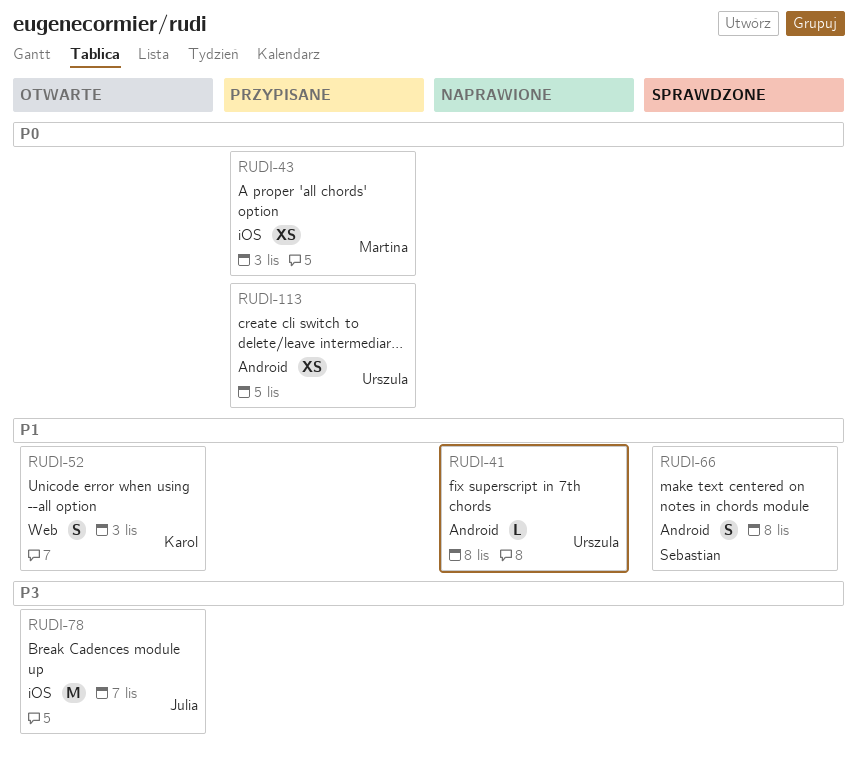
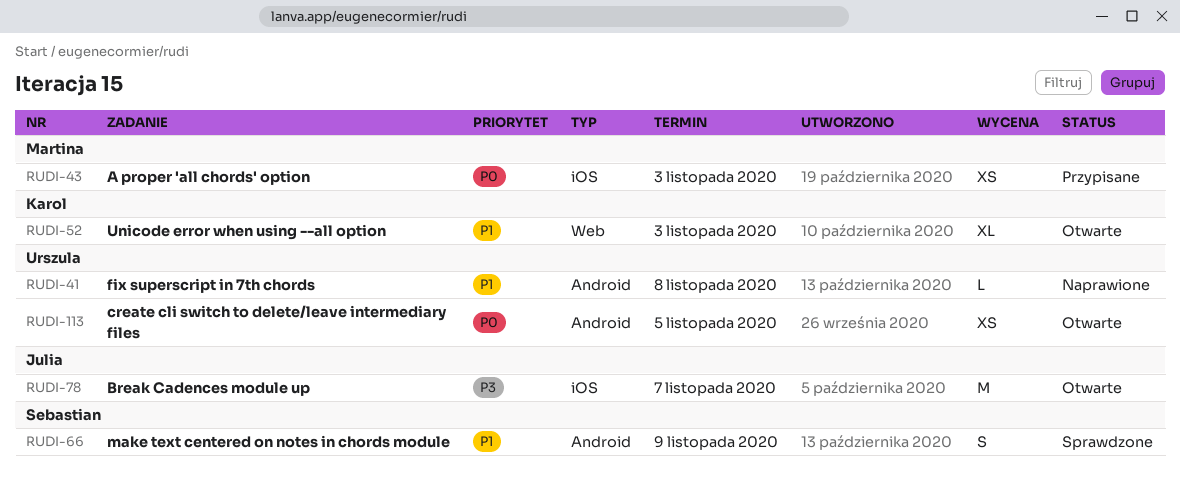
RUDI-52, estimate: S -> XL
RUDI-66, due: Nov 8 -> Nov 9
RUDI-113, status: Przypisane -> Otwarte

